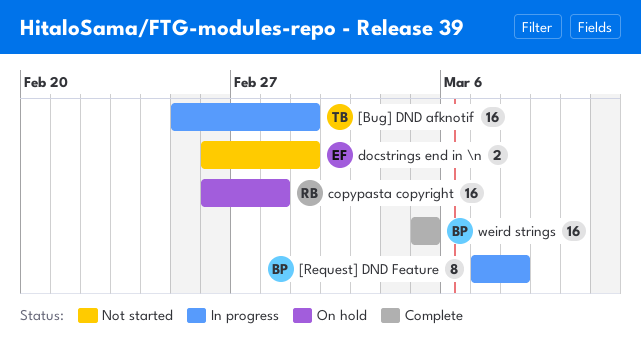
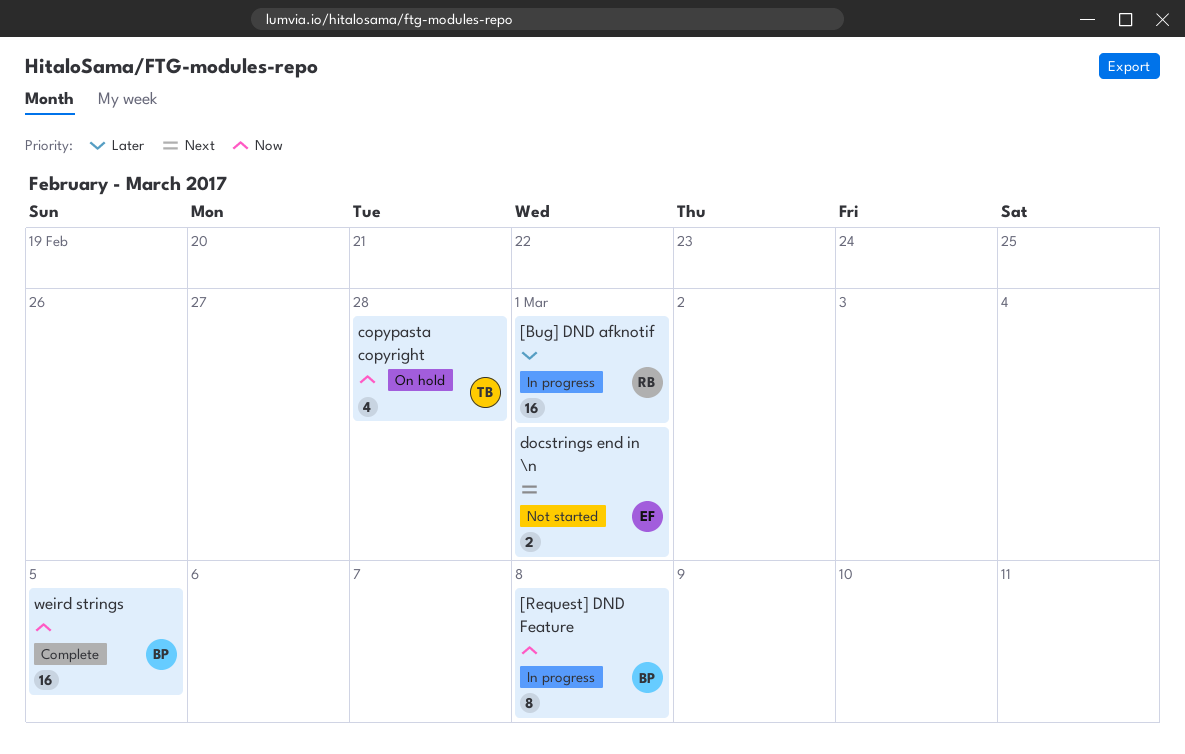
[Bug] DND afknotif, owner: TB -> RB
copypasta copyright, owner: RB -> TB
copypasta copyright, estimate: 16 -> 4

